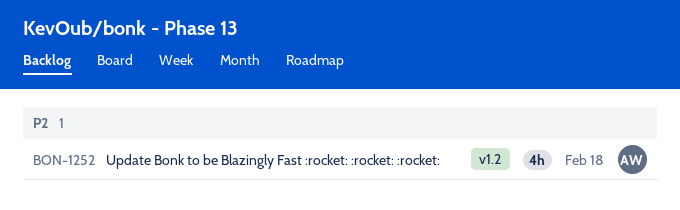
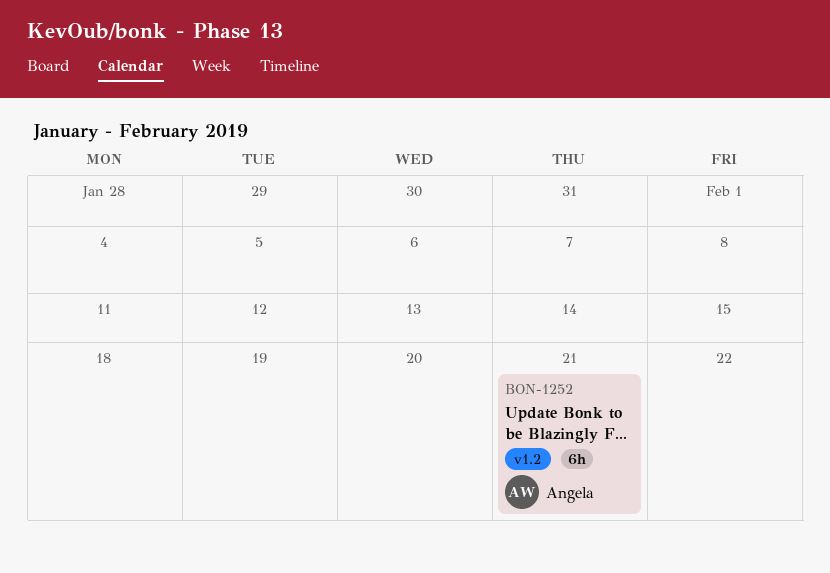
BON-1252, estimate: 4h -> 6h
BON-1252, due: Feb 18 -> Feb 21

